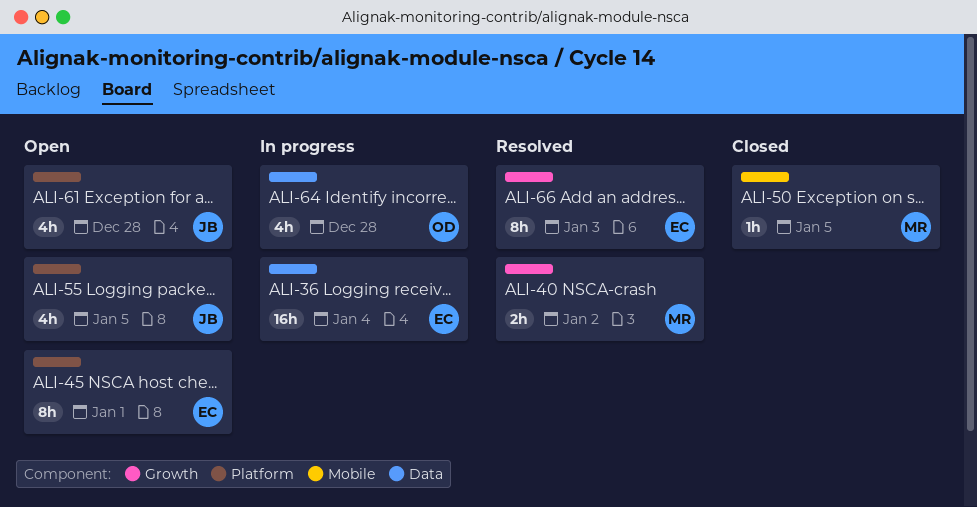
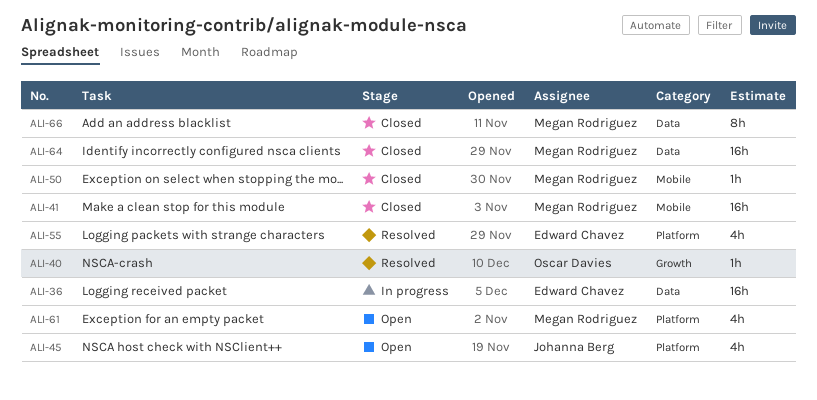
ALI-40, owner: Megan Rodriguez -> Oscar Davies
ALI-40, estimate: 2h -> 1h
ALI-41: none -> present
ALI-45, owner: Edward Chavez -> Johanna Berg
ALI-45, estimate: 8h -> 4h
ALI-55, status: Open -> Resolved
ALI-55, owner: Johanna Berg -> Edward Chavez
ALI-61, owner: Johanna Berg -> Megan Rodriguez
ALI-64, status: In progress -> Closed
ALI-64, owner: Oscar Davies -> Megan Rodriguez
ALI-64, estimate: 4h -> 16h
ALI-66, status: Resolved -> Closed
ALI-66, owner: Edward Chavez -> Megan Rodriguez
ALI-66, label: Growth -> Data

